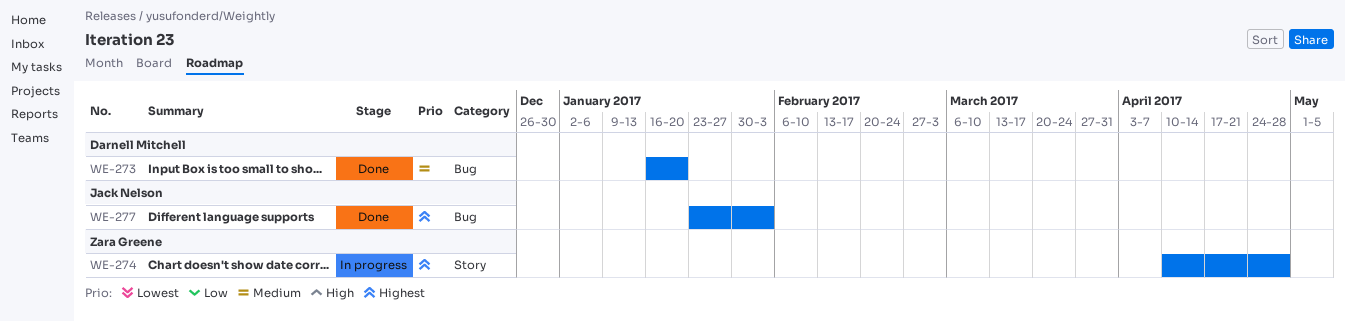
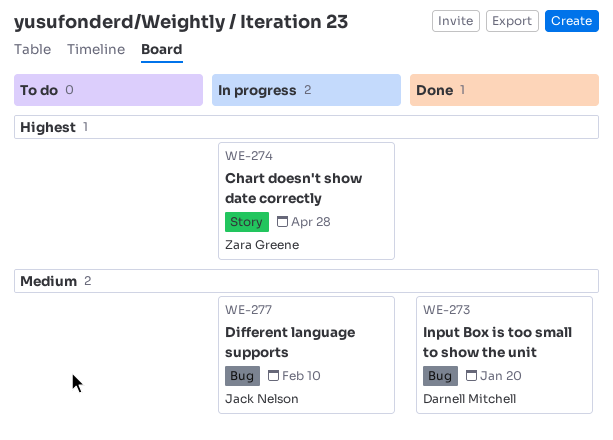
WE-277, status: Done -> In progress
WE-277, priority: Highest -> Medium
WE-277, due: Feb 3 -> Feb 10

